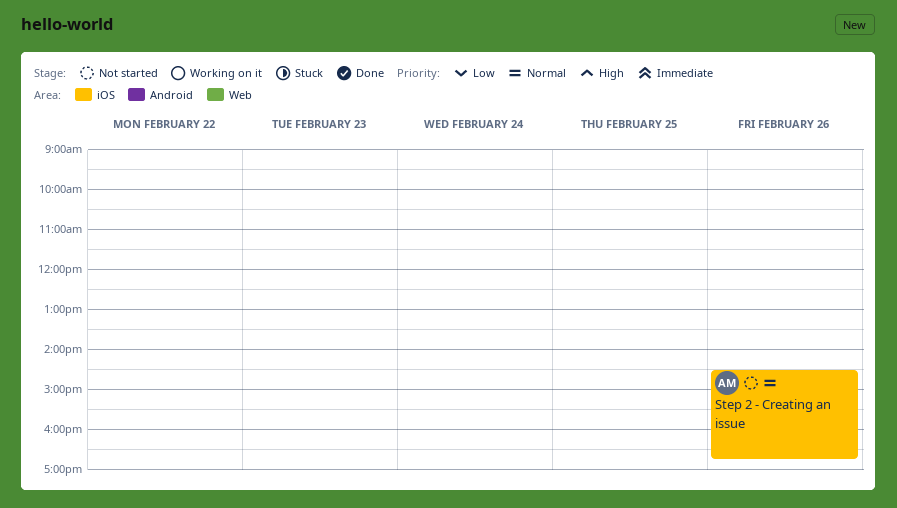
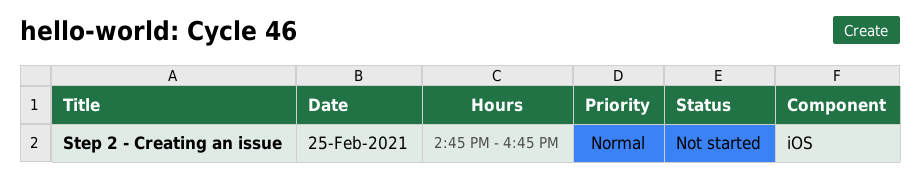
Step 2 - Creating an issue, day: Feb 26 -> Feb 25
Step 2 - Creating an issue, begins: 14:30 -> 14:45

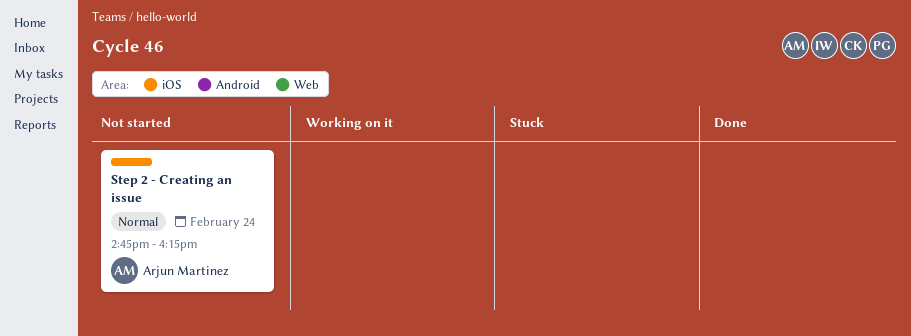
Step 2 - Creating an issue, day: Feb 25 -> Feb 24
Step 2 - Creating an issue, ends: 16:45 -> 16:15

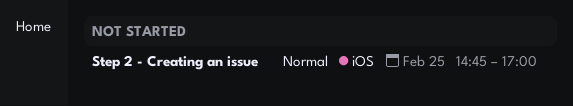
Step 2 - Creating an issue, day: Feb 24 -> Feb 25
Step 2 - Creating an issue, ends: 16:15 -> 17:00

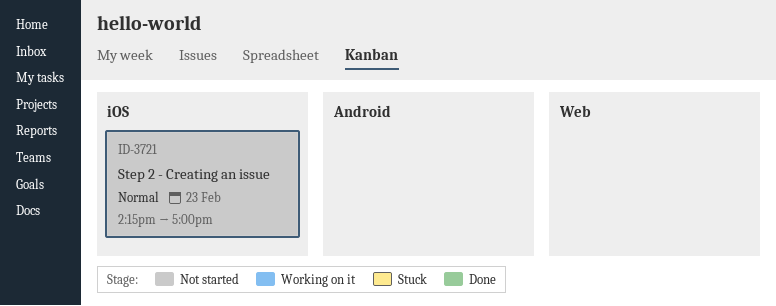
Step 2 - Creating an issue, day: Feb 25 -> Feb 23
Step 2 - Creating an issue, begins: 14:45 -> 14:15

